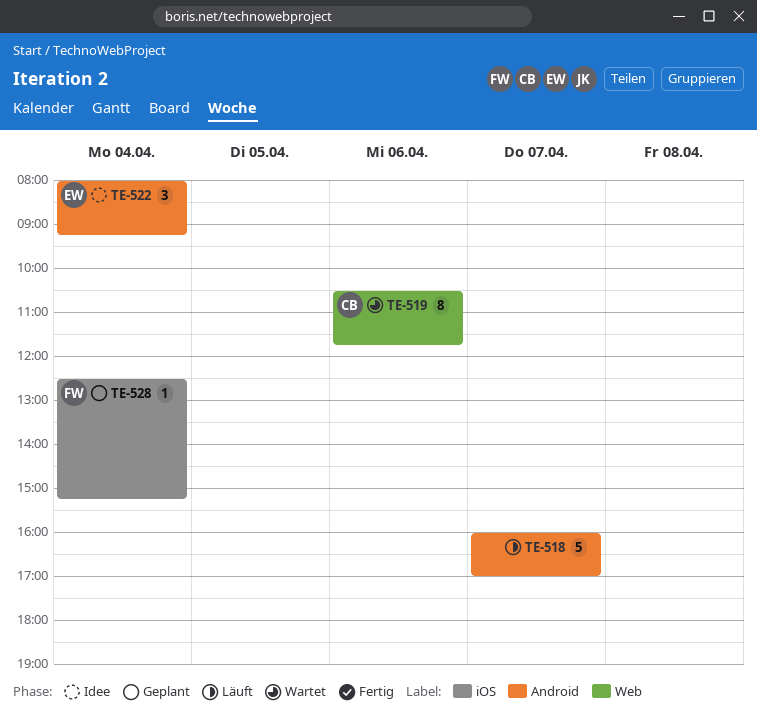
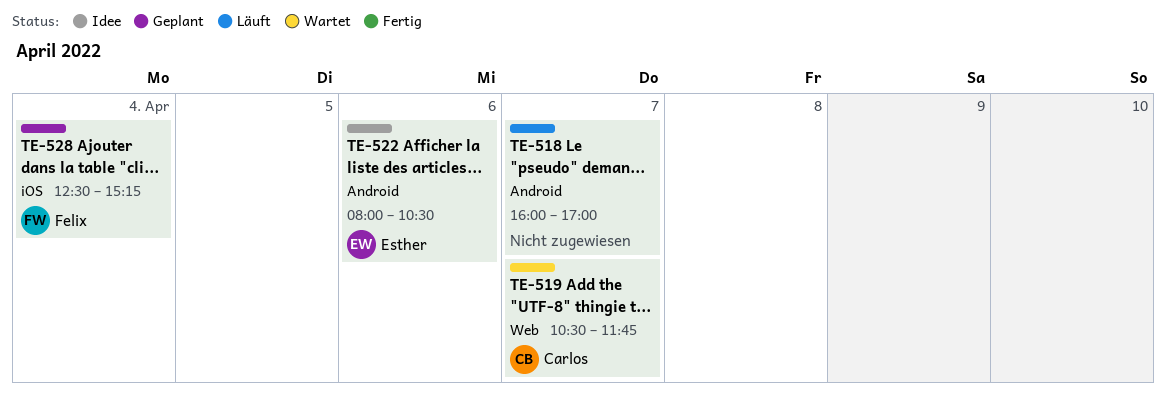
TE-519, day: Apr 6 -> Apr 7
TE-522, day: Apr 4 -> Apr 6
TE-522, ends: 09:15 -> 10:30

